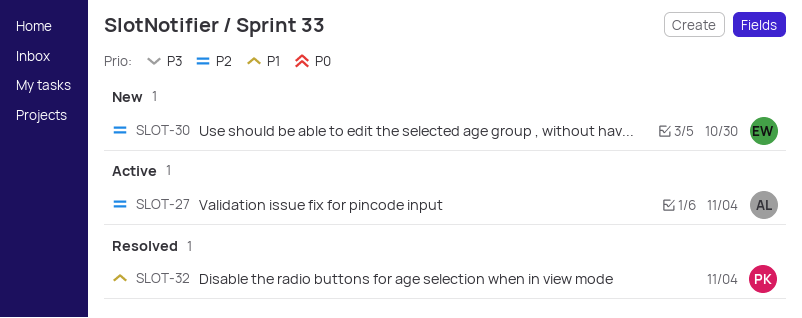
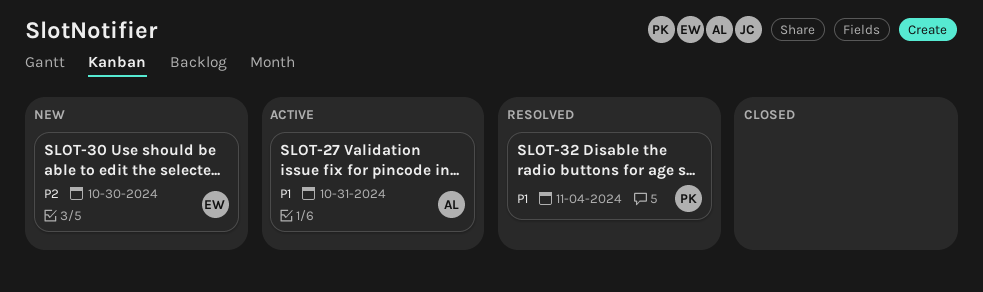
SLOT-27, priority: P2 -> P1
SLOT-27, due: Nov 4 -> Oct 31

